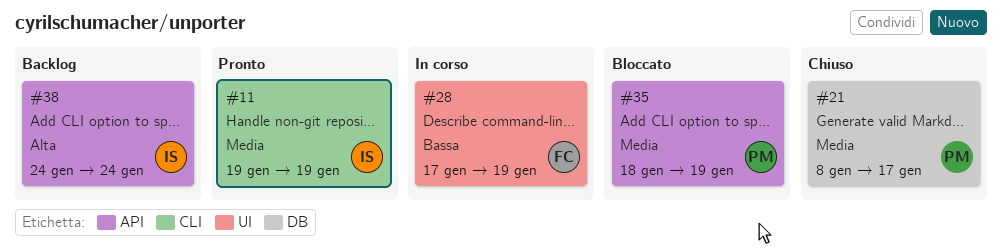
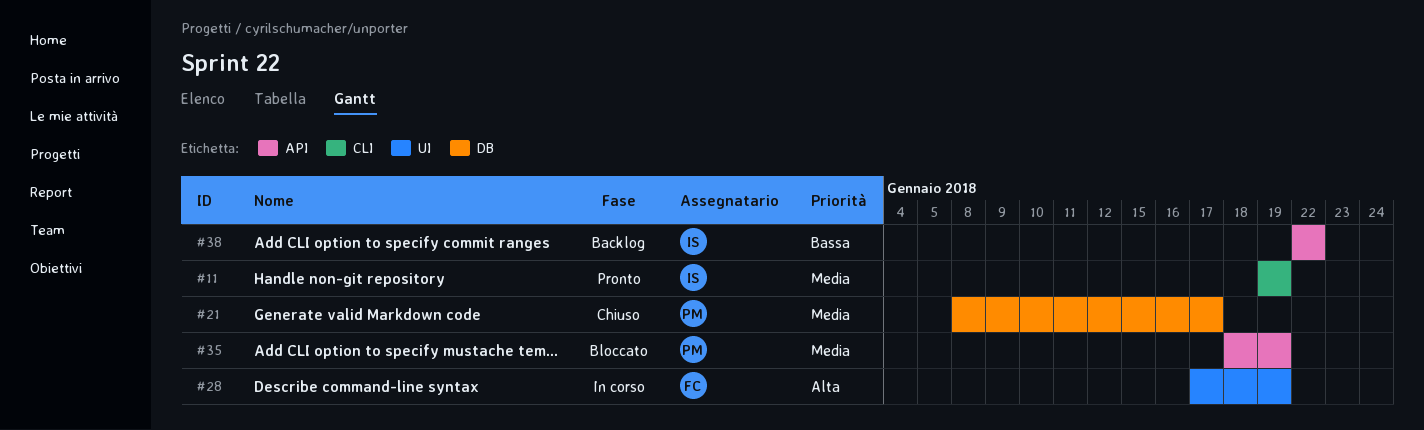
#28, priority: Bassa -> Alta
#38, priority: Alta -> Bassa
#38, start: Jan 24 -> Jan 22
#38, due: Jan 24 -> Jan 22

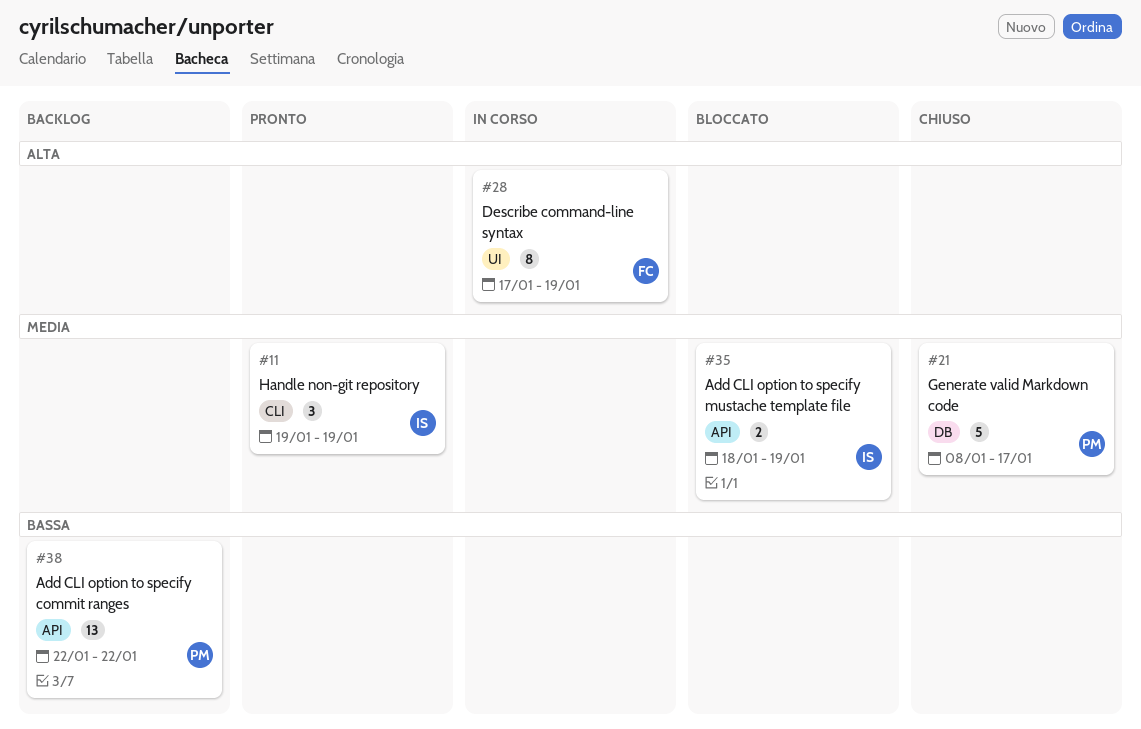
#35, owner: PM -> IS
#38, owner: IS -> PM

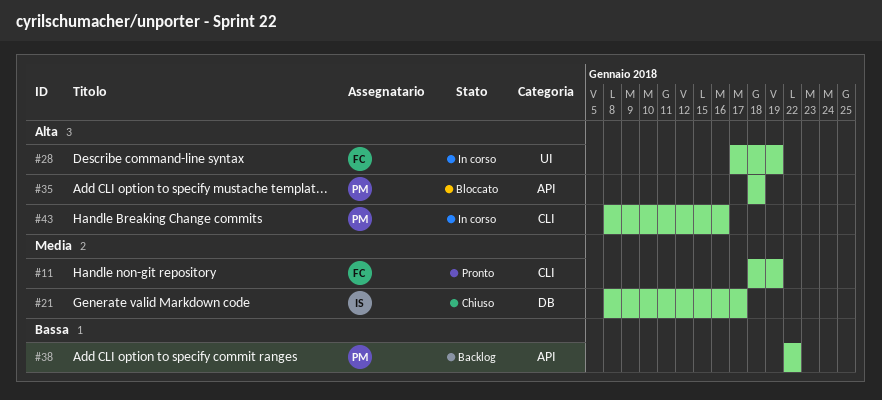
#11, owner: IS -> FC
#11, start: Jan 19 -> Jan 18
#21, owner: PM -> IS
#35, owner: IS -> PM
#35, priority: Media -> Alta
#35, due: Jan 19 -> Jan 18
#43: none -> present

